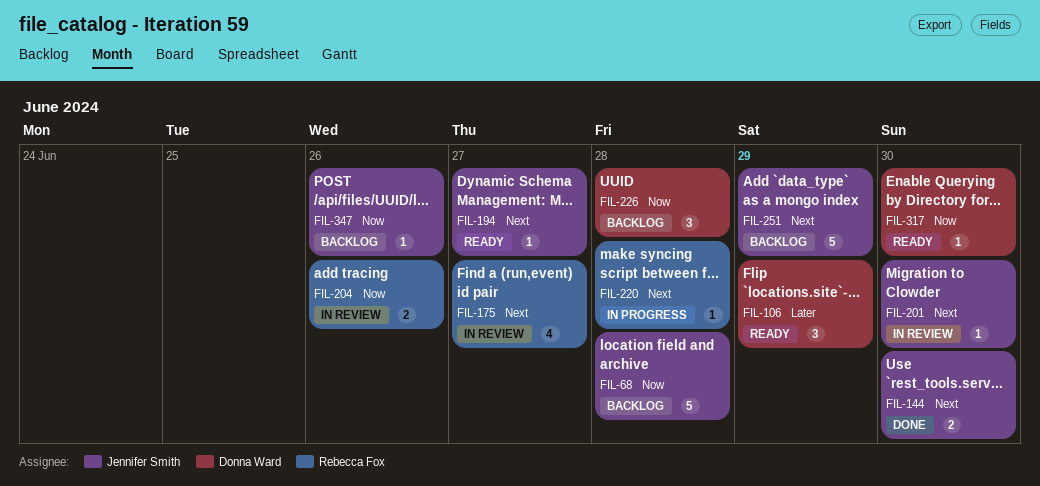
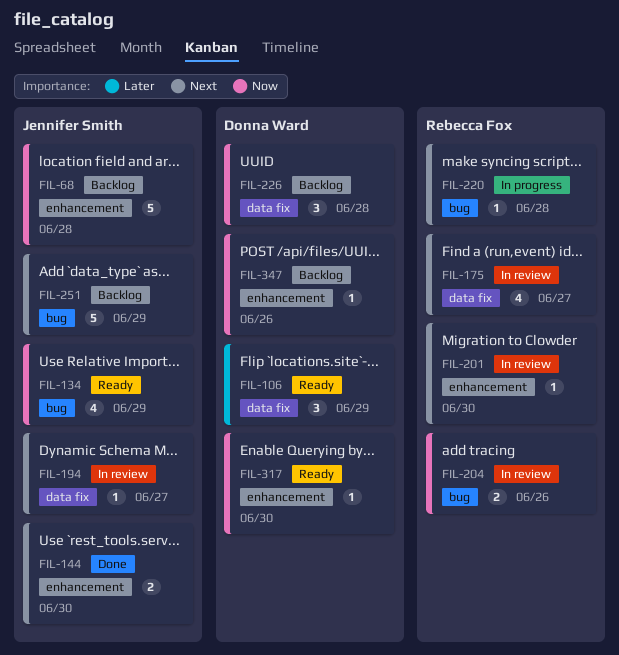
FIL-134: none -> present
FIL-194, status: Ready -> In review
FIL-201, owner: Jennifer Smith -> Rebecca Fox
FIL-347, owner: Jennifer Smith -> Donna Ward

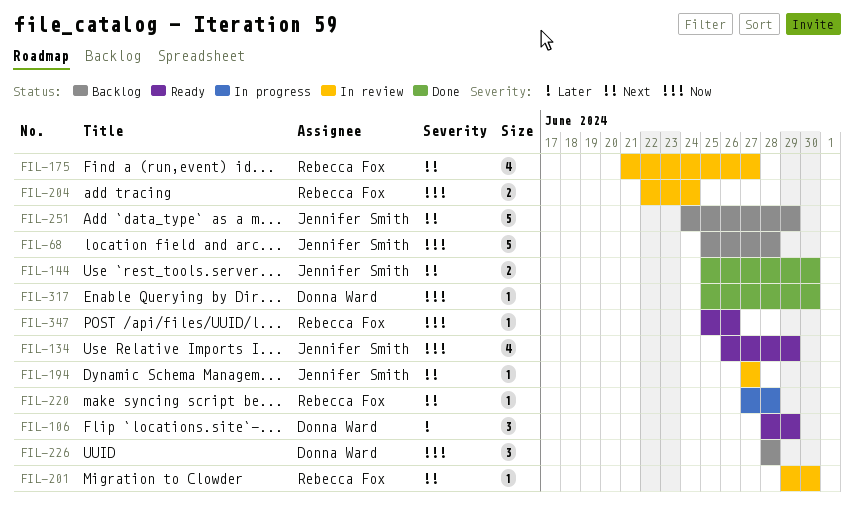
FIL-204, due: Jun 26 -> Jun 24
FIL-317, status: Ready -> Done
FIL-347, status: Backlog -> Ready
FIL-347, owner: Donna Ward -> Rebecca Fox

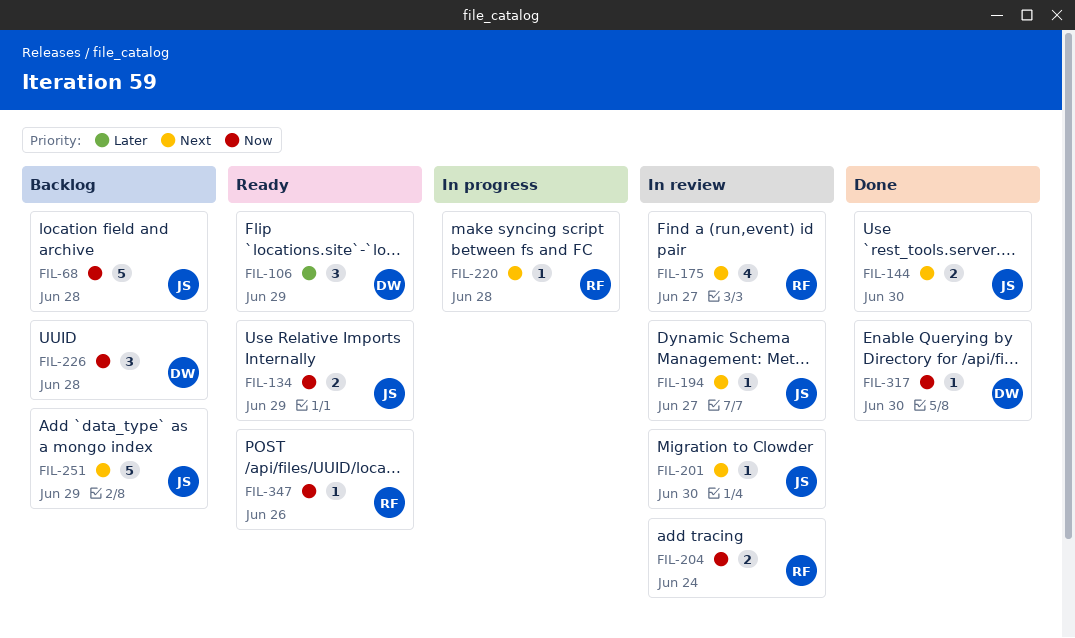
FIL-134, estimate: 4 -> 2
FIL-201, owner: Rebecca Fox -> Jennifer Smith

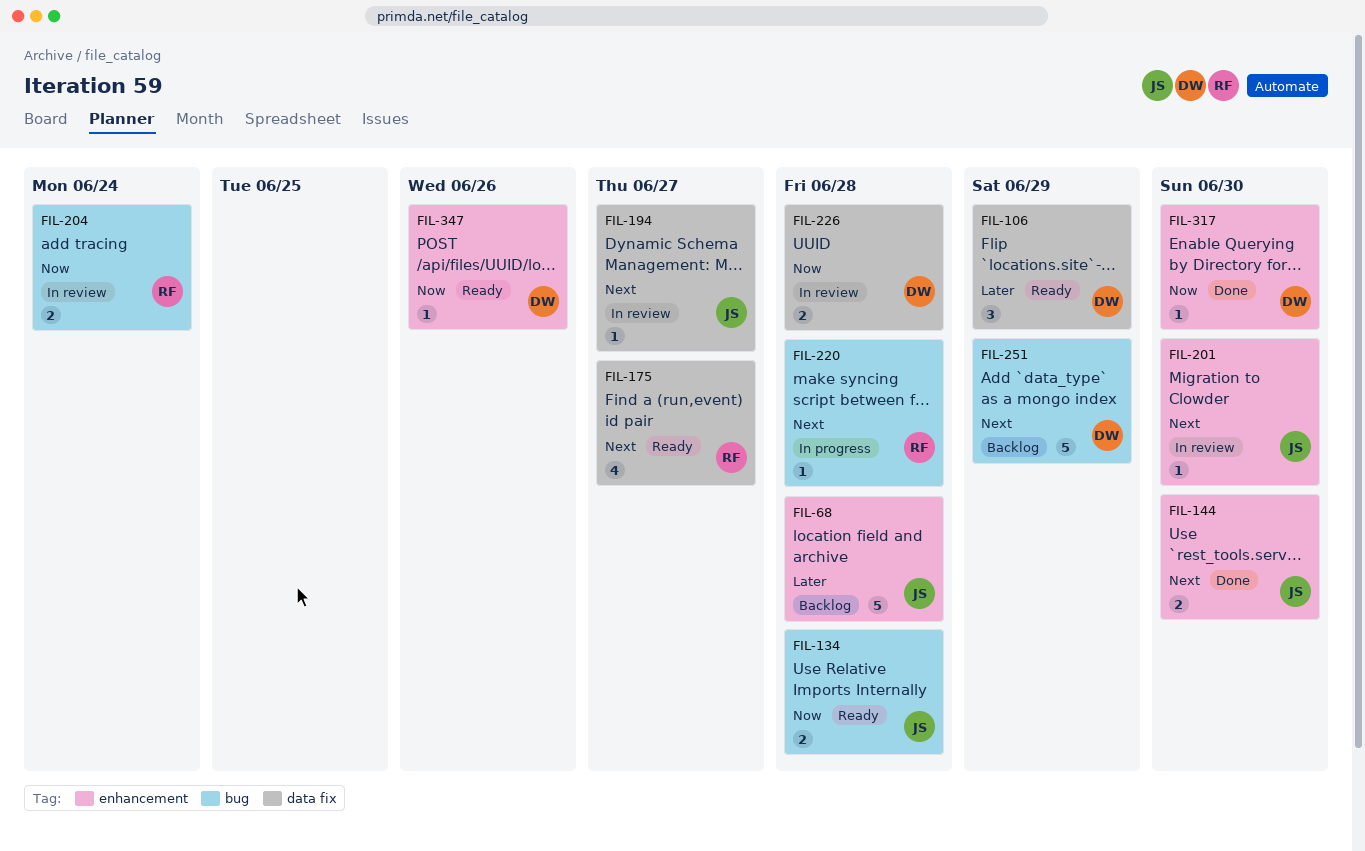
FIL-68, priority: Now -> Later
FIL-134, due: Jun 29 -> Jun 28
FIL-175, status: In review -> Ready
FIL-226, status: Backlog -> In review
FIL-226, estimate: 3 -> 2
FIL-251, owner: JS -> DW
FIL-347, owner: RF -> DW

